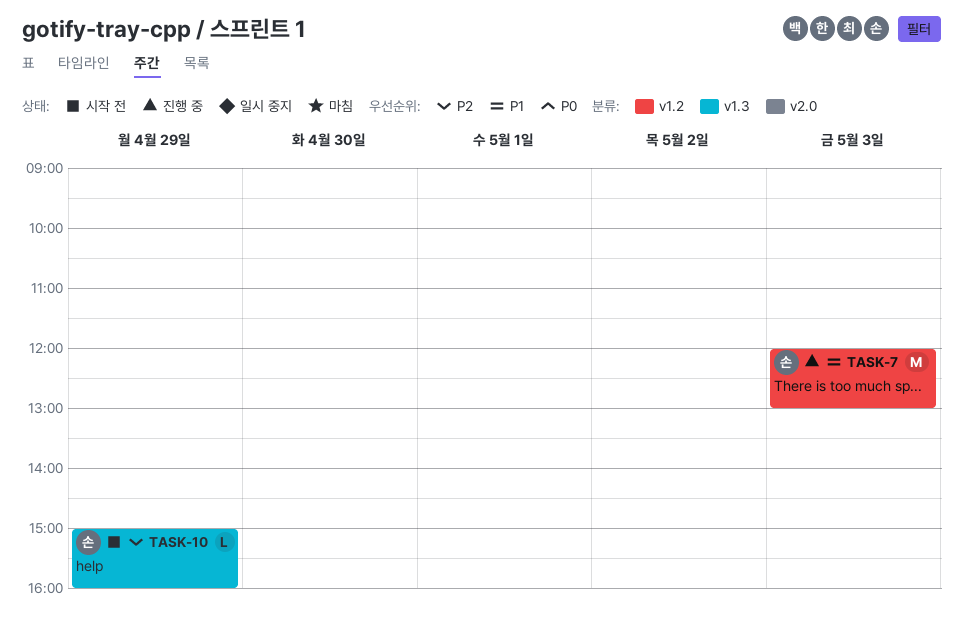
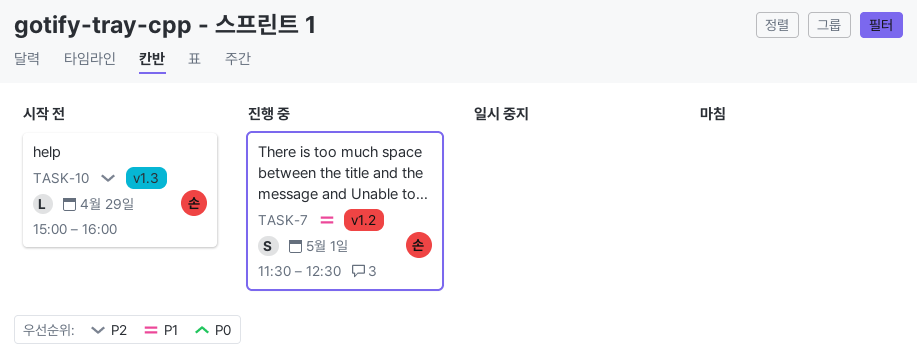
TASK-7, estimate: M -> S
TASK-7, day: May 3 -> May 1
TASK-7, begins: 12:00 -> 11:30
TASK-7, ends: 13:00 -> 12:30

